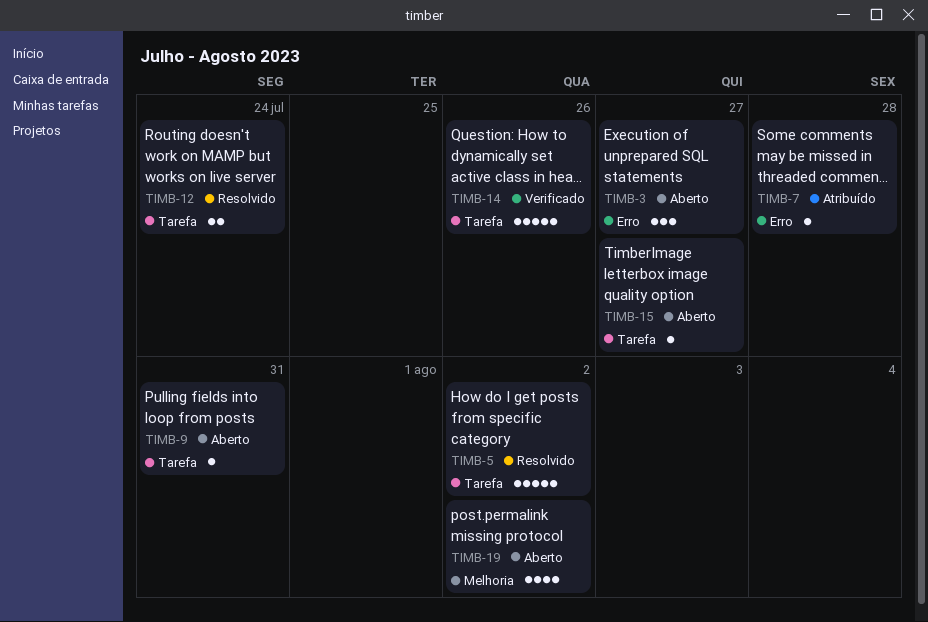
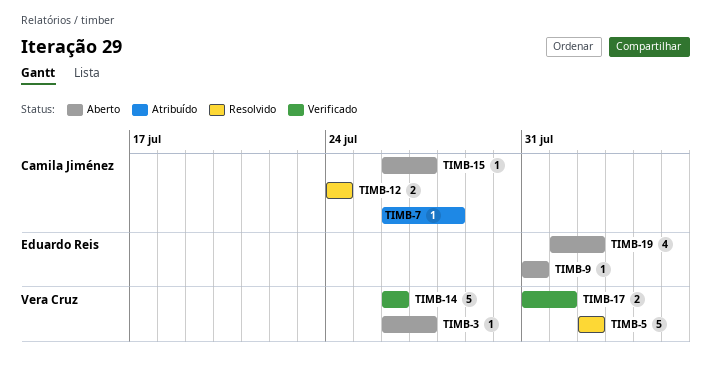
TIMB-3, estimate: 3 -> 1
TIMB-17: none -> present

